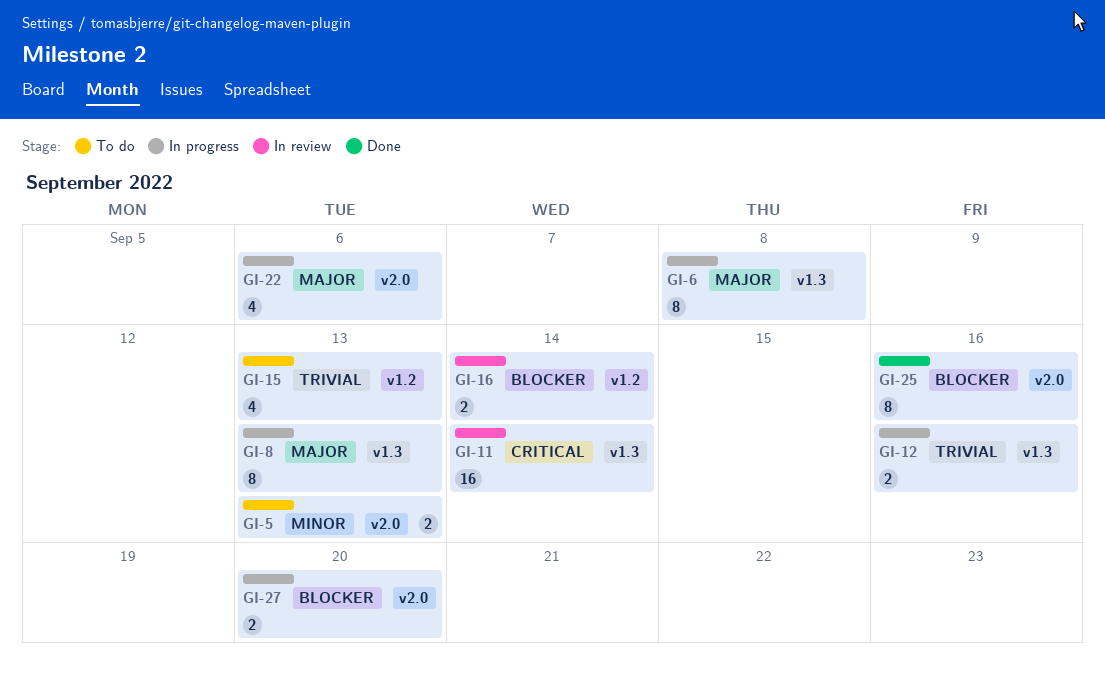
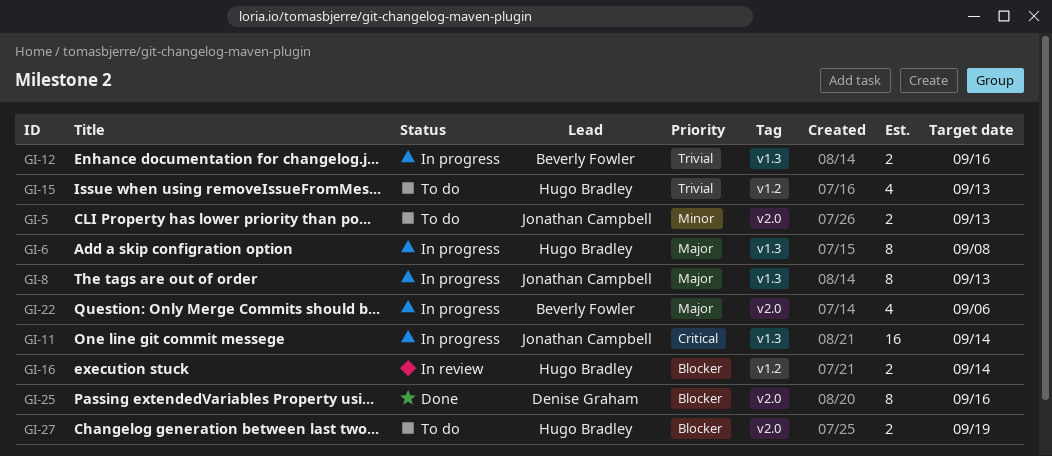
GI-11, status: In review -> In progress
GI-27, status: In progress -> To do
GI-27, due: Sep 20 -> Sep 19

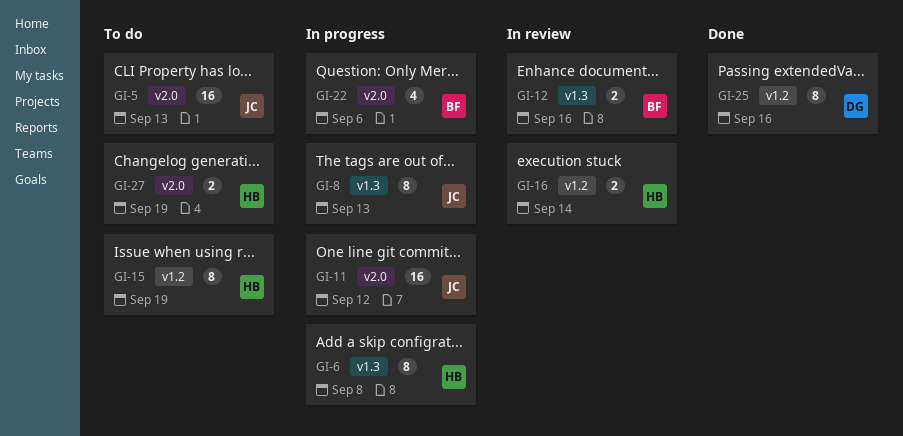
GI-5, estimate: 2 -> 16
GI-11, label: v1.3 -> v2.0
GI-11, due: Sep 14 -> Sep 12
GI-12, status: In progress -> In review
GI-15, estimate: 4 -> 8
GI-15, due: Sep 13 -> Sep 19
GI-25, label: v2.0 -> v1.2

